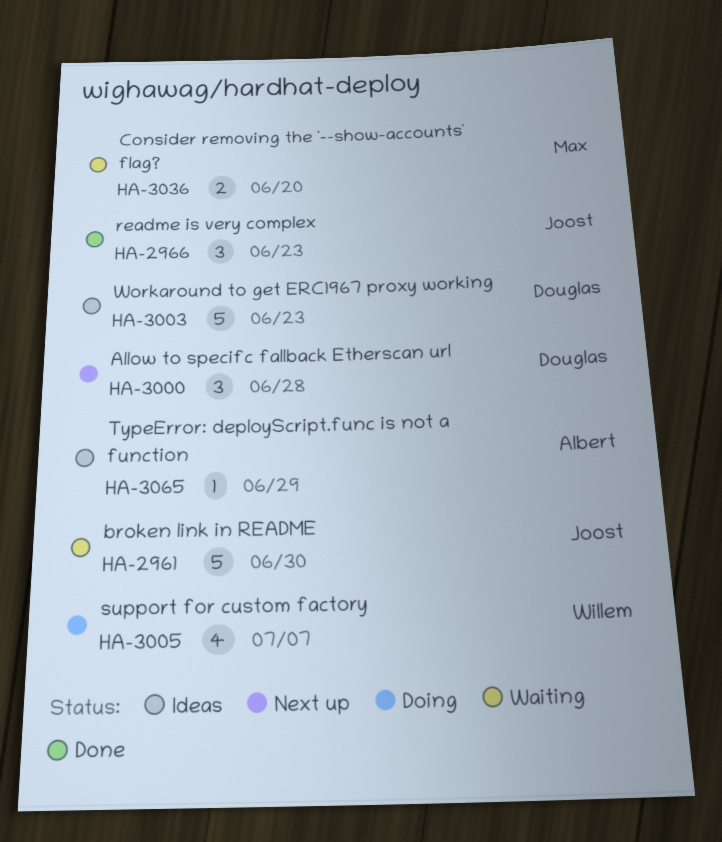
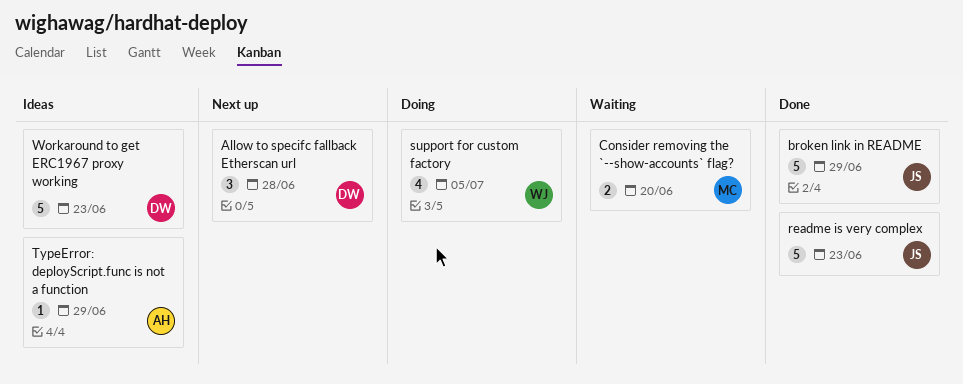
broken link in README, status: Waiting -> Done
broken link in README, due: Jun 30 -> Jun 29
readme is very complex, estimate: 3 -> 5
support for custom factory, due: Jul 7 -> Jul 5

